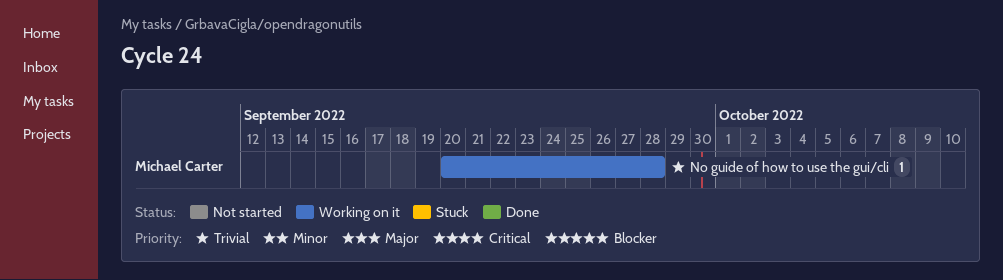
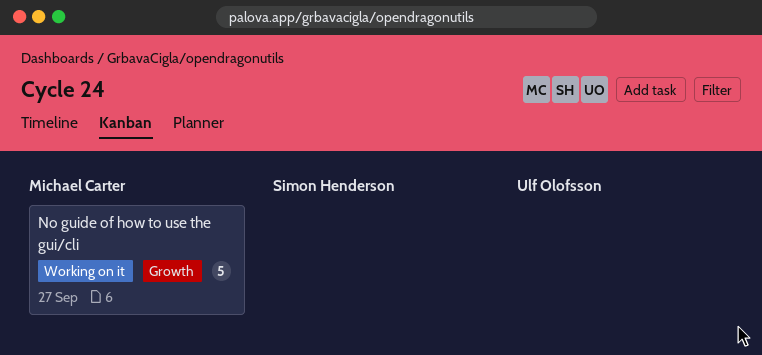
No guide of how to use the gui/cli, estimate: 1 -> 5
No guide of how to use the gui/cli, due: Sep 28 -> Sep 27

